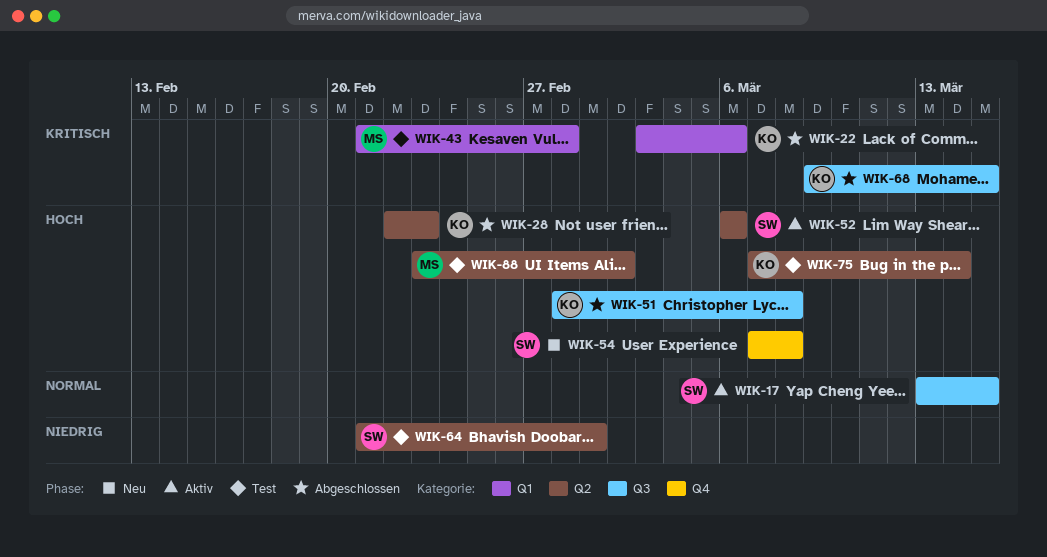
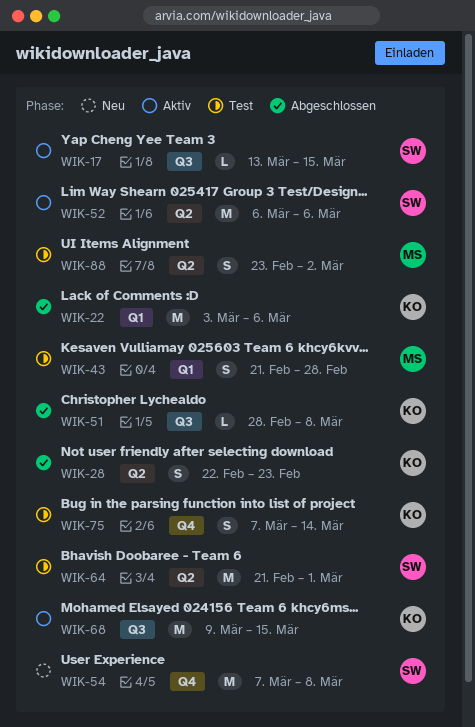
WIK-68, status: Abgeschlossen -> Aktiv
WIK-75, label: Q2 -> Q4

